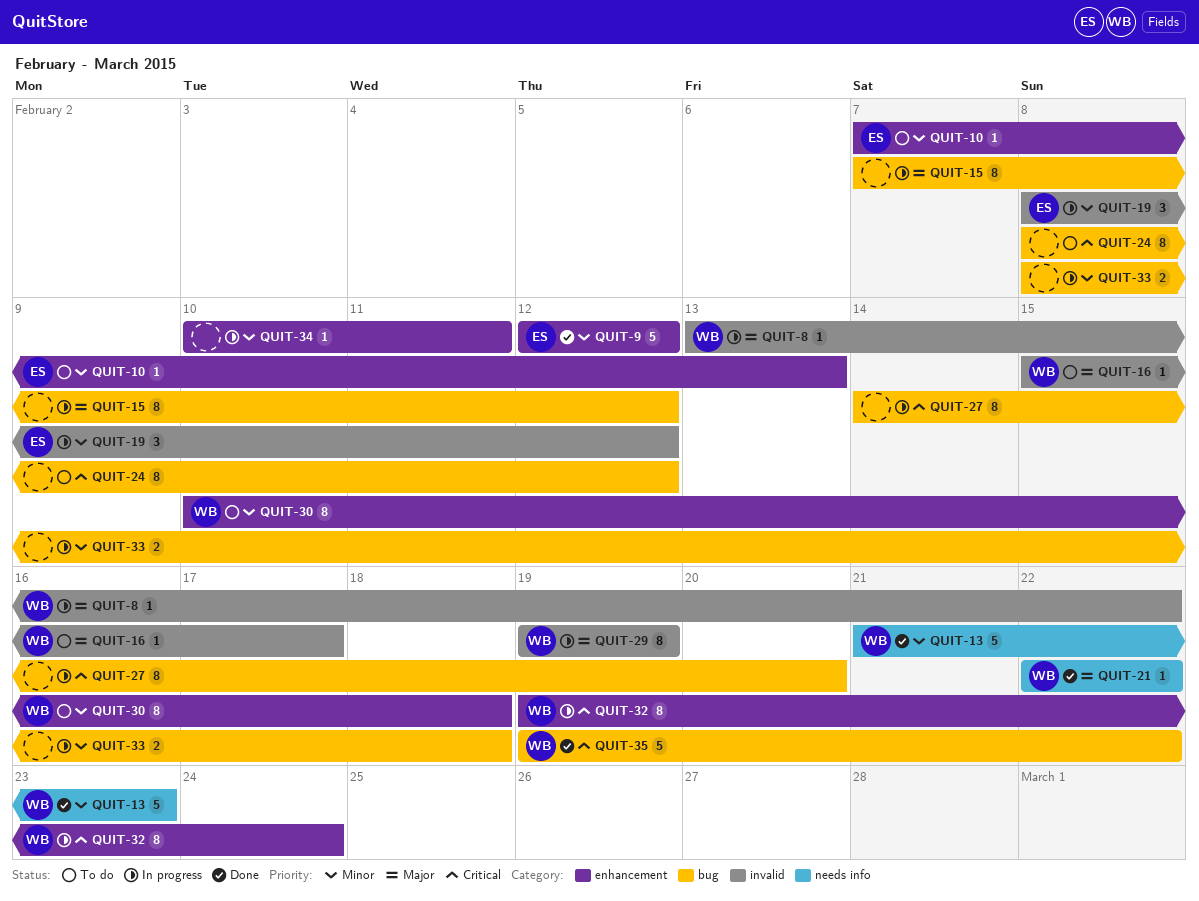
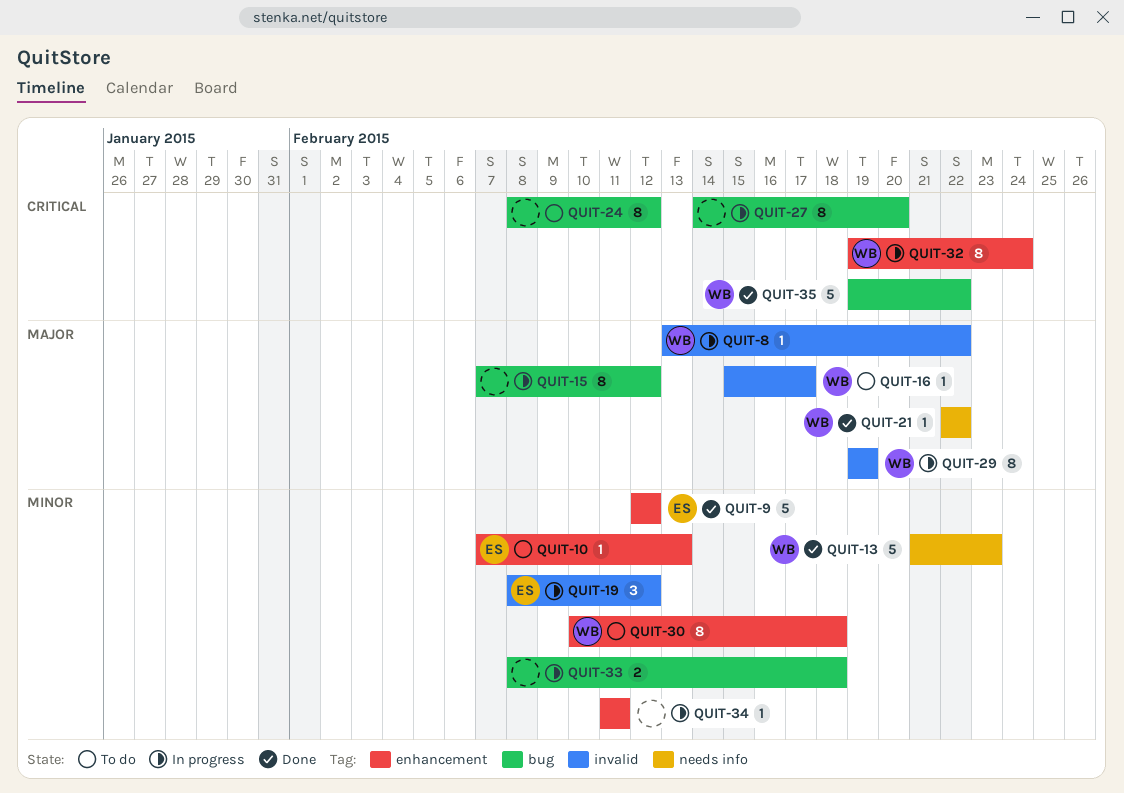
QUIT-34, start: Feb 10 -> Feb 11

